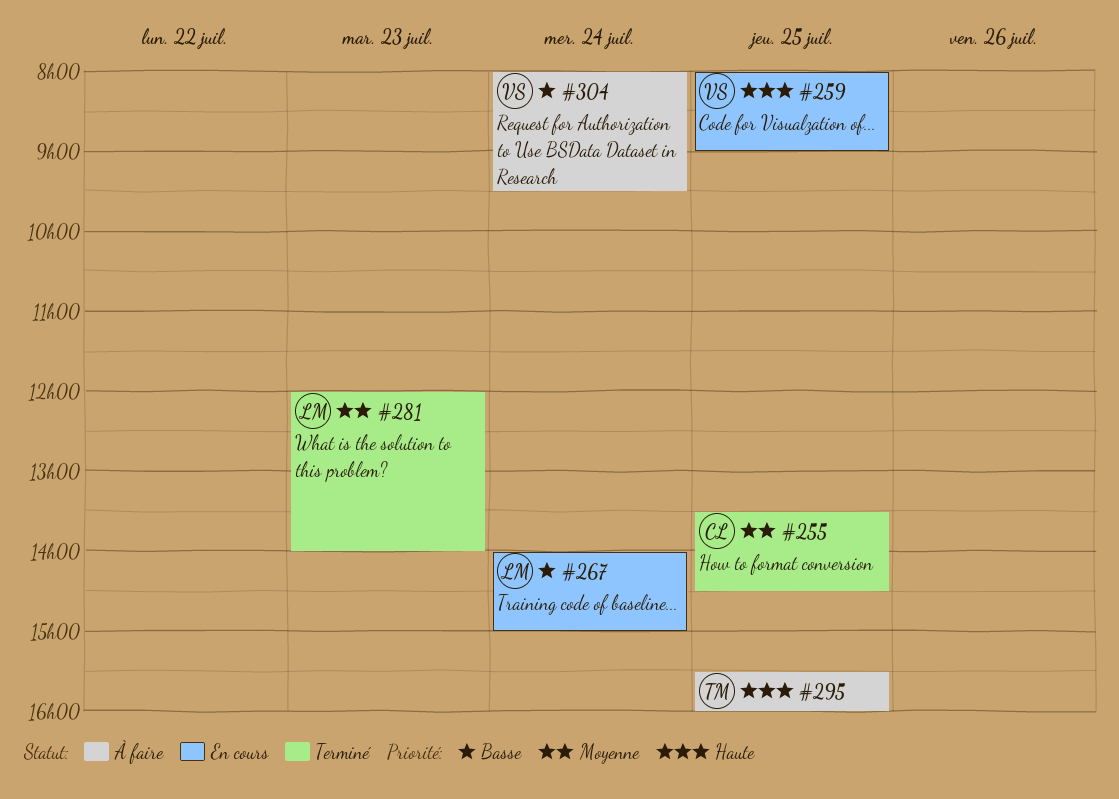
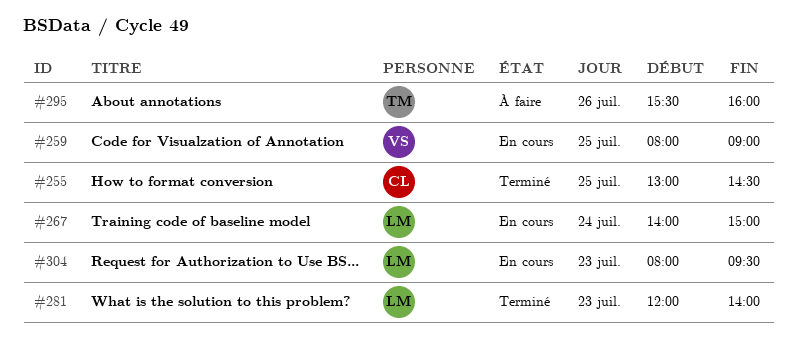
#255, begins: 13:30 -> 13:00
#295, day: Jul 25 -> Jul 26
#304, status: À faire -> En cours
#304, owner: VS -> LM
#304, day: Jul 24 -> Jul 23

